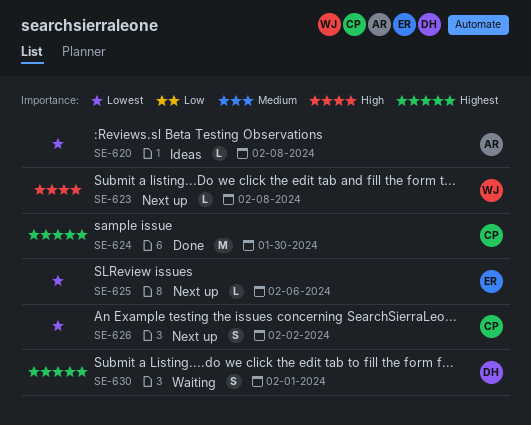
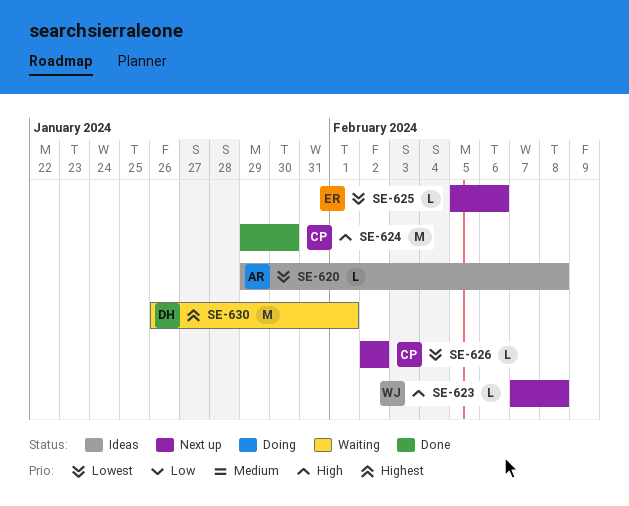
SE-624, priority: Highest -> High
SE-626, estimate: S -> L
SE-630, estimate: S -> M

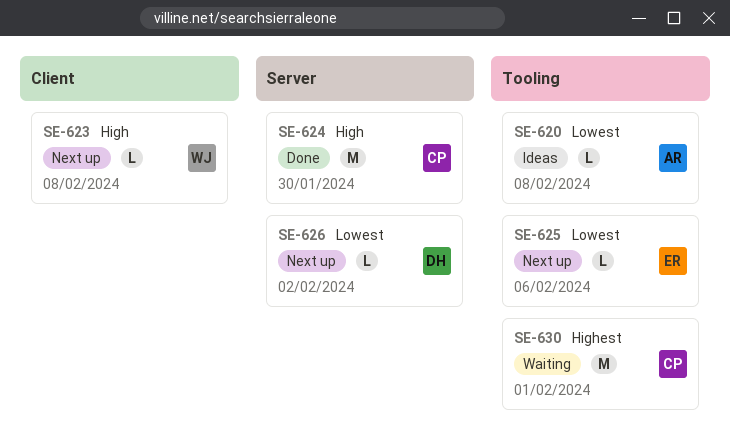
SE-626, owner: CP -> DH
SE-630, owner: DH -> CP

